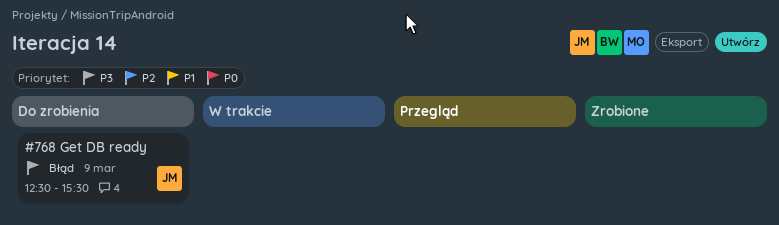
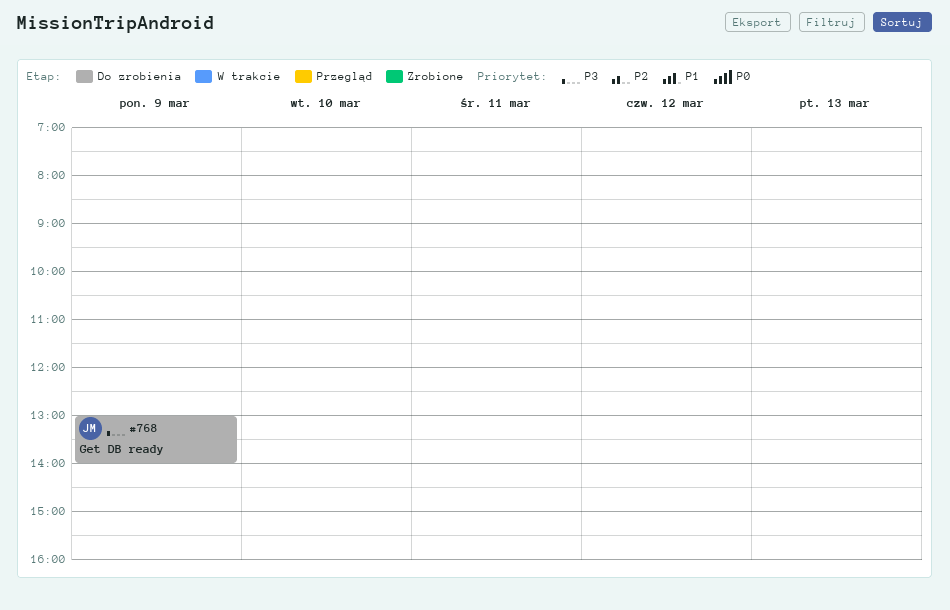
#768, begins: 12:30 -> 13:00
#768, ends: 15:30 -> 14:00

